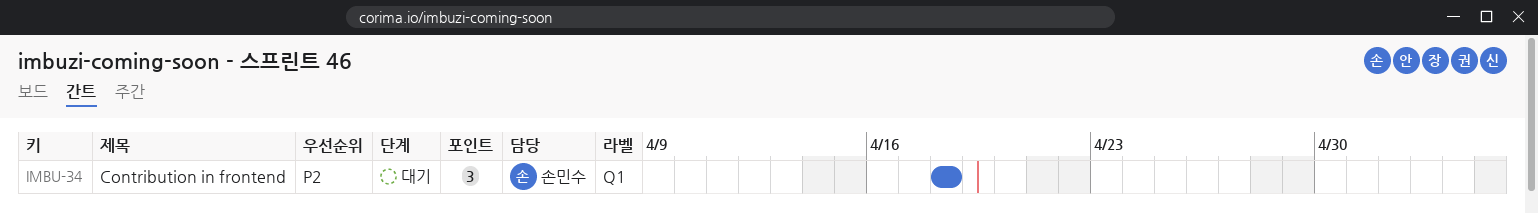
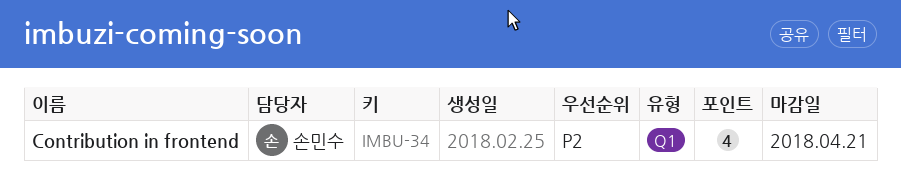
IMBU-34, estimate: 3 -> 4
IMBU-34, due: Apr 18 -> Apr 21

